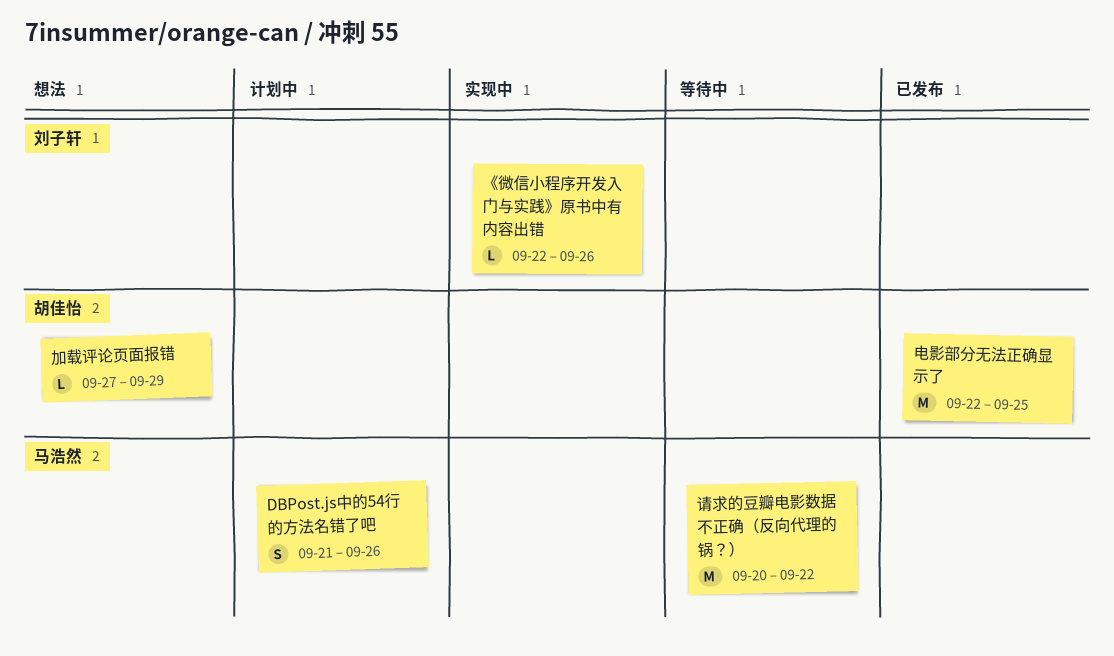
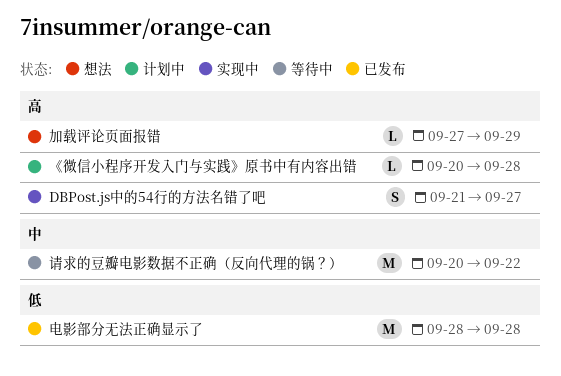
DBPost.js中的54行的方法名错了吧, status: 计划中 -> 实现中
DBPost.js中的54行的方法名错了吧, due: Sep 26 -> Sep 27
《微信小程序开发入门与实践》原书中有内容出错, status: 实现中 -> 计划中
《微信小程序开发入门与实践》原书中有内容出错, start: Sep 22 -> Sep 20
《微信小程序开发入门与实践》原书中有内容出错, due: Sep 26 -> Sep 28
电影部分无法正确显示了, start: Sep 22 -> Sep 28
电影部分无法正确显示了, due: Sep 25 -> Sep 28

